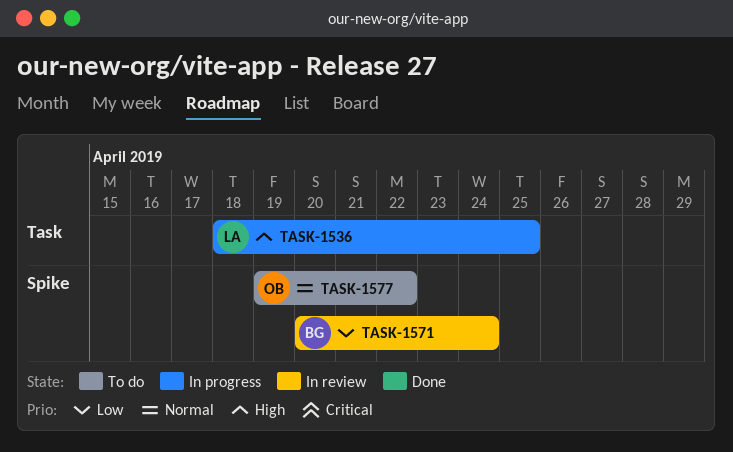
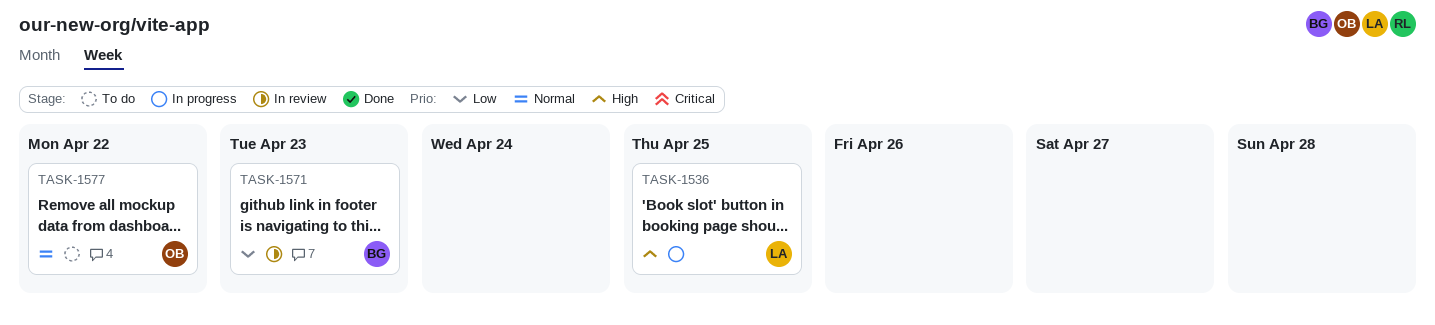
TASK-1571, due: Apr 24 -> Apr 23

